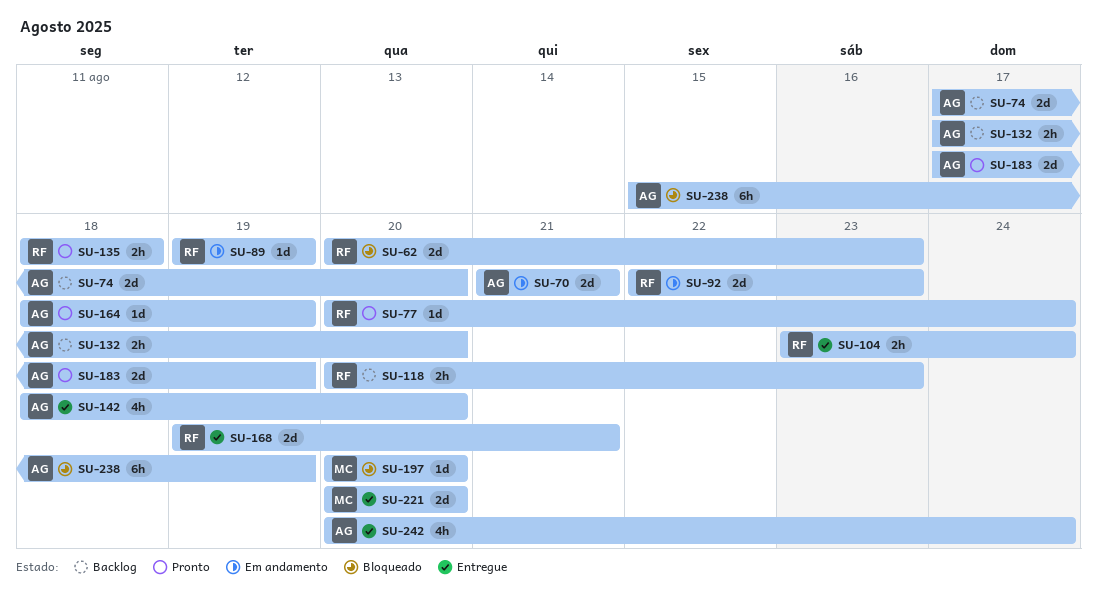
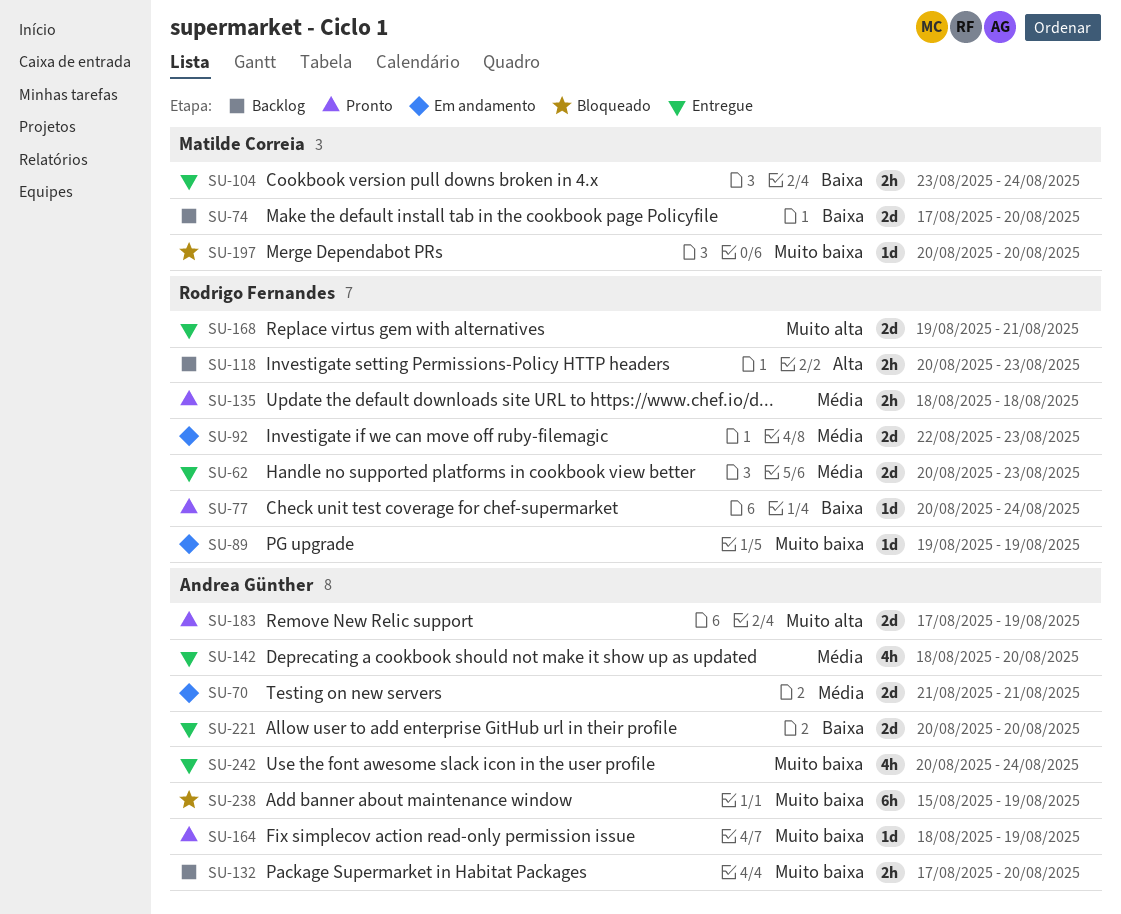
SU-62, status: Bloqueado -> Entregue
SU-74, owner: Andrea Günther -> Matilde Correia
SU-104, owner: Rodrigo Fernandes -> Matilde Correia
SU-221, owner: Matilde Correia -> Andrea Günther

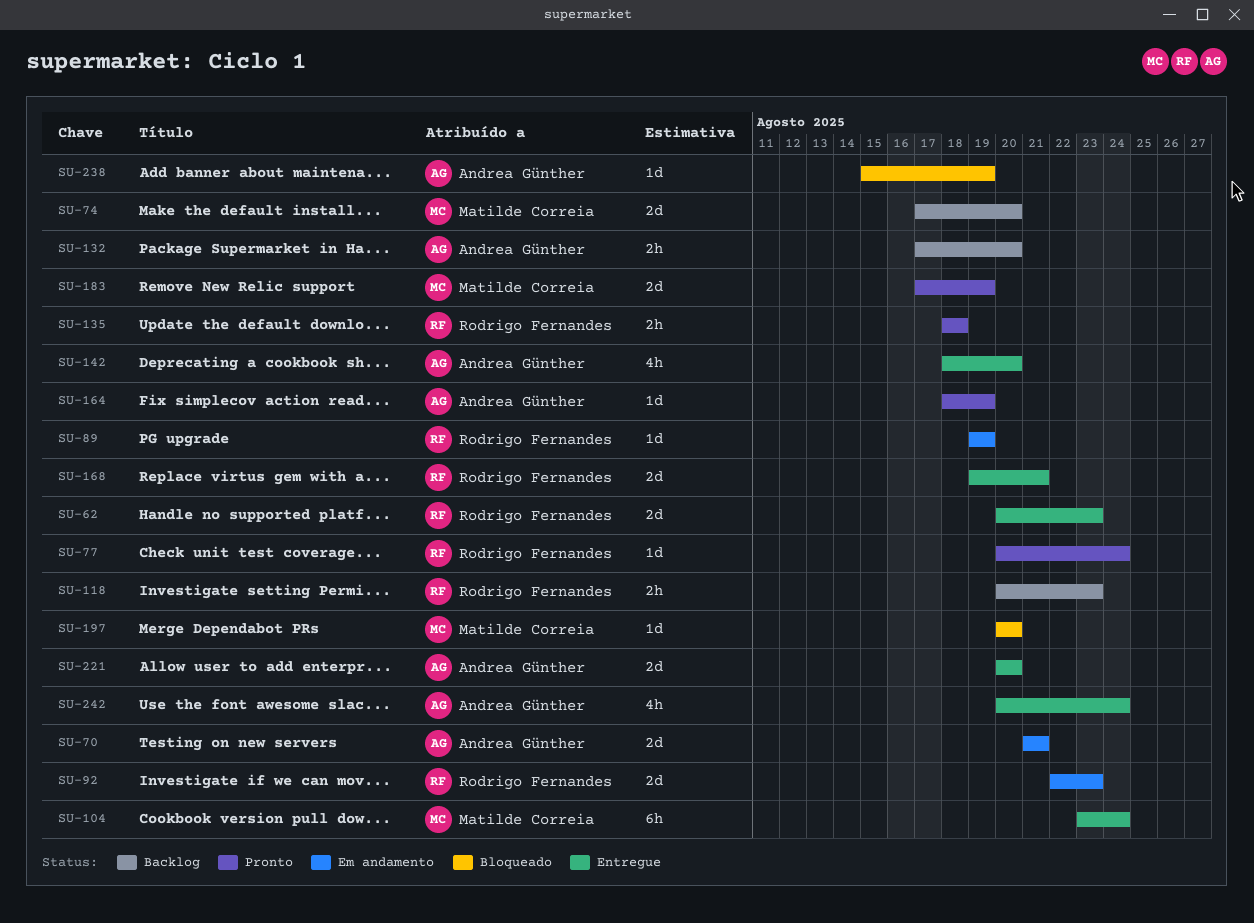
SU-104, estimate: 2h -> 6h
SU-183, owner: Andrea Günther -> Matilde Correia
SU-238, estimate: 6h -> 1d

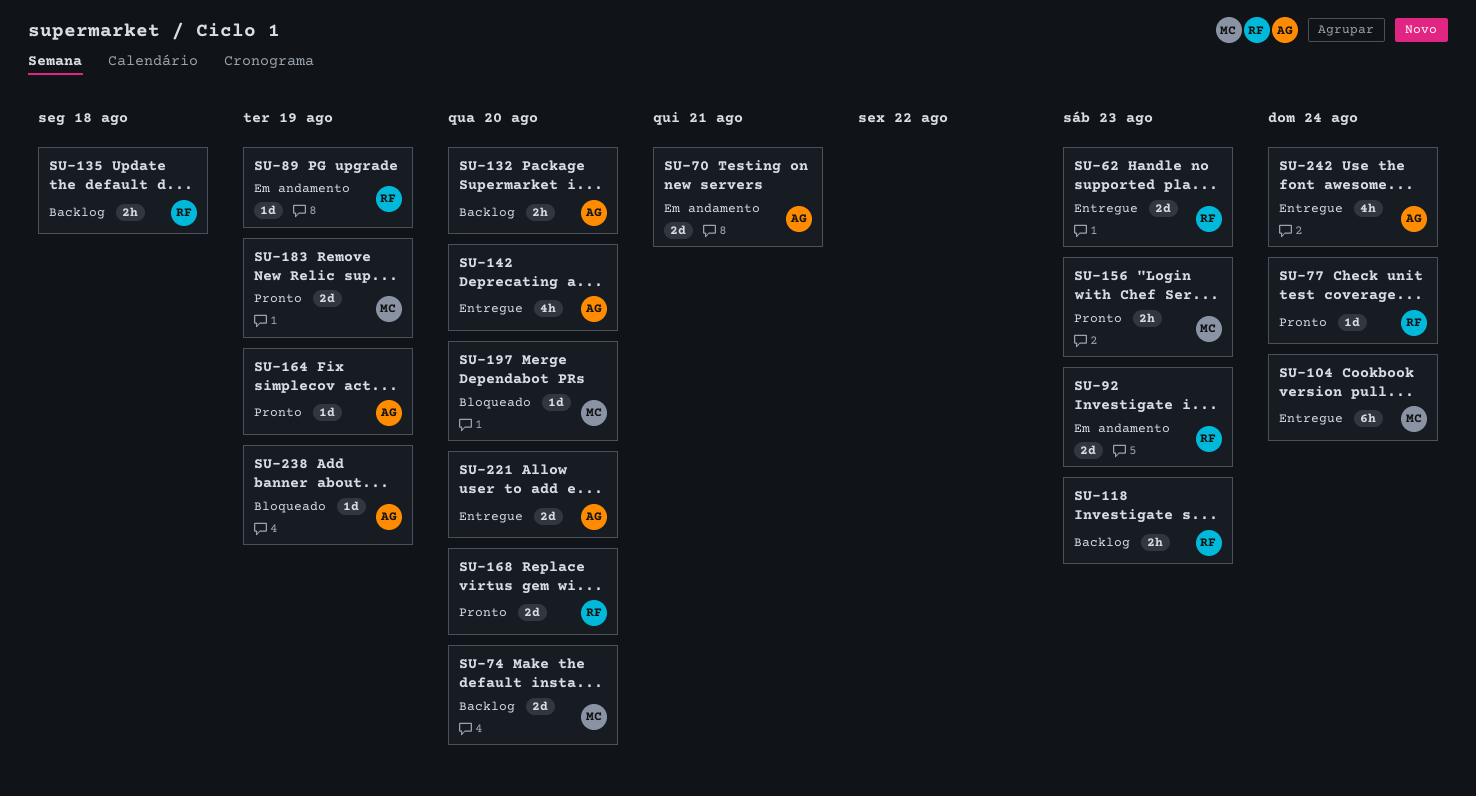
SU-135, status: Pronto -> Backlog
SU-156: none -> present
SU-168, status: Entregue -> Pronto
SU-168, due: Aug 21 -> Aug 20

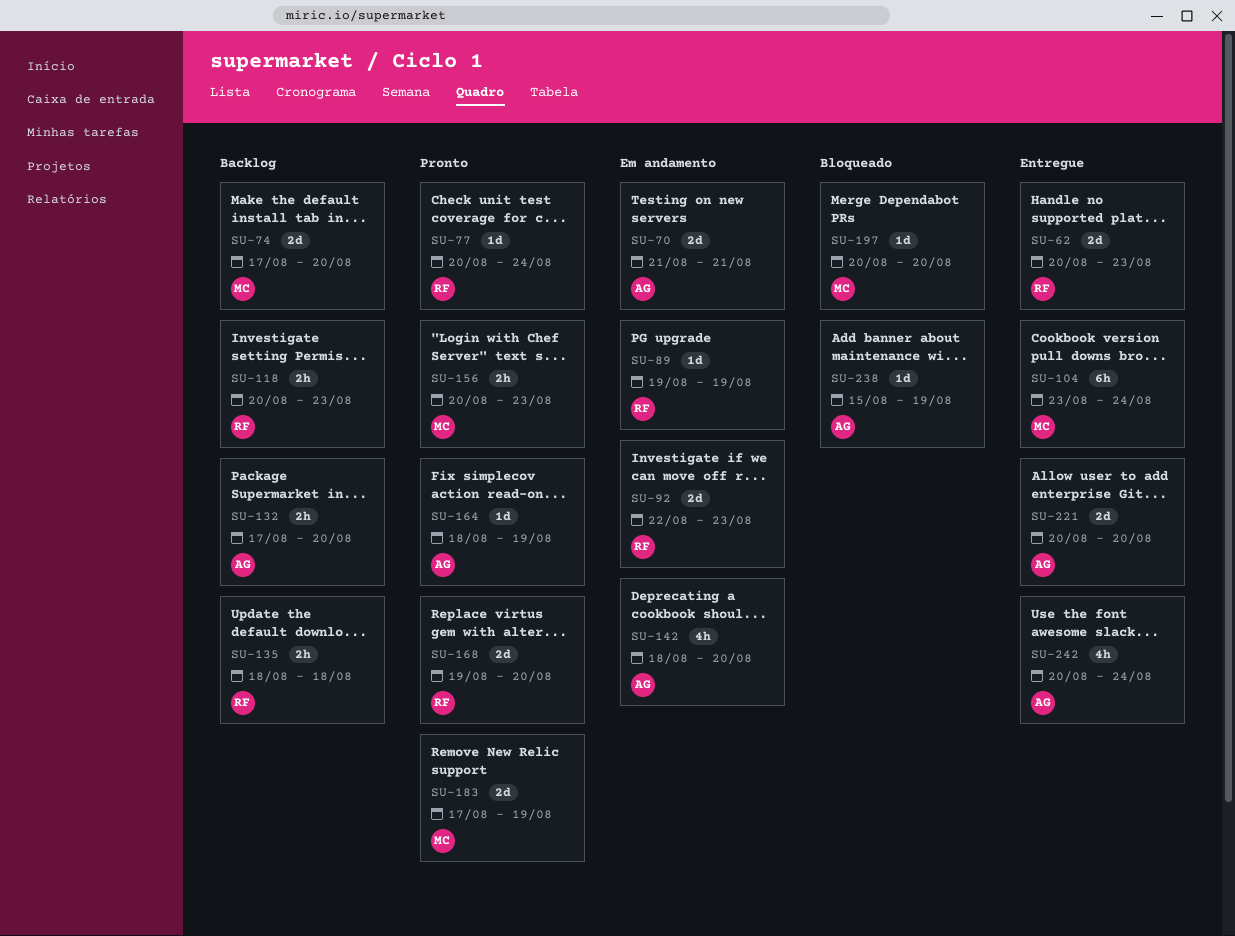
SU-142, status: Entregue -> Em andamento

